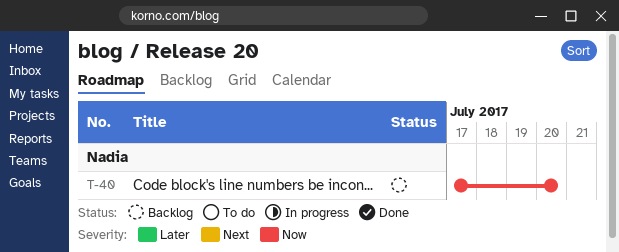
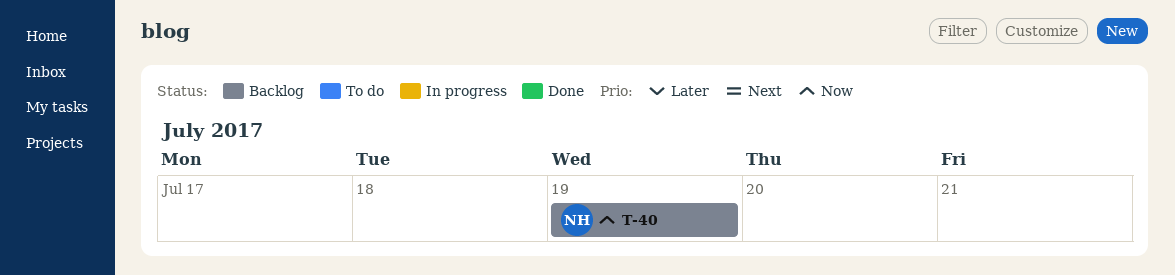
T-40, start: Jul 17 -> Jul 19
T-40, due: Jul 20 -> Jul 19

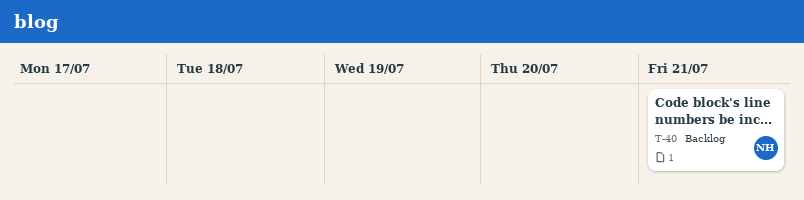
T-40, due: Jul 19 -> Jul 21

